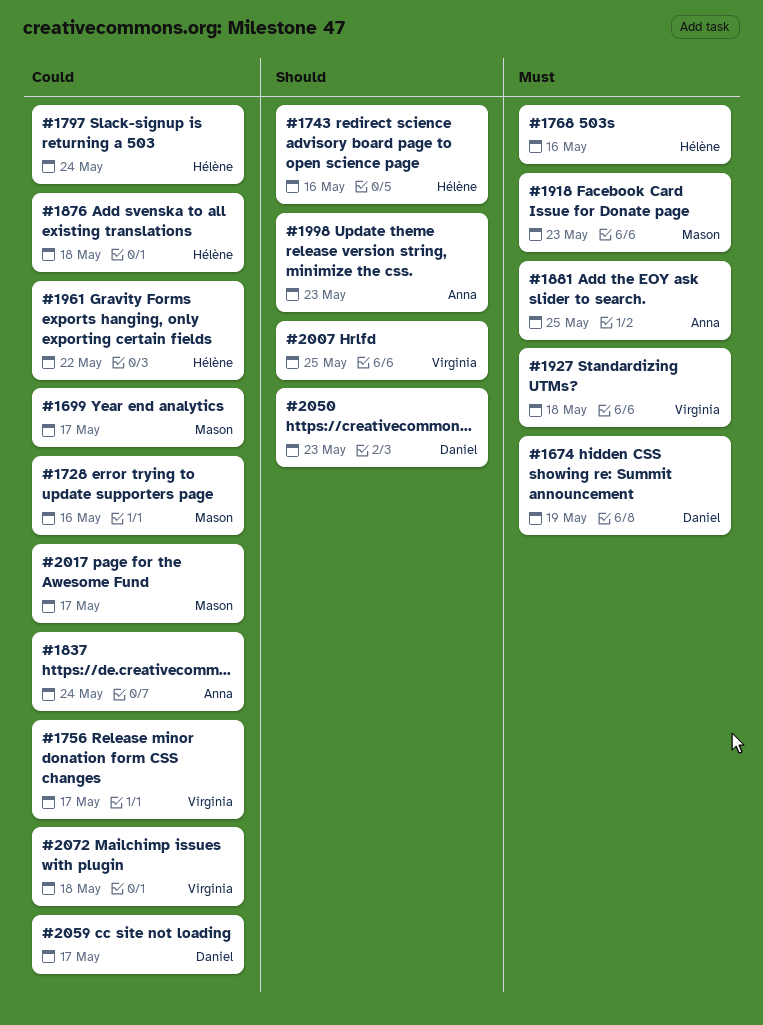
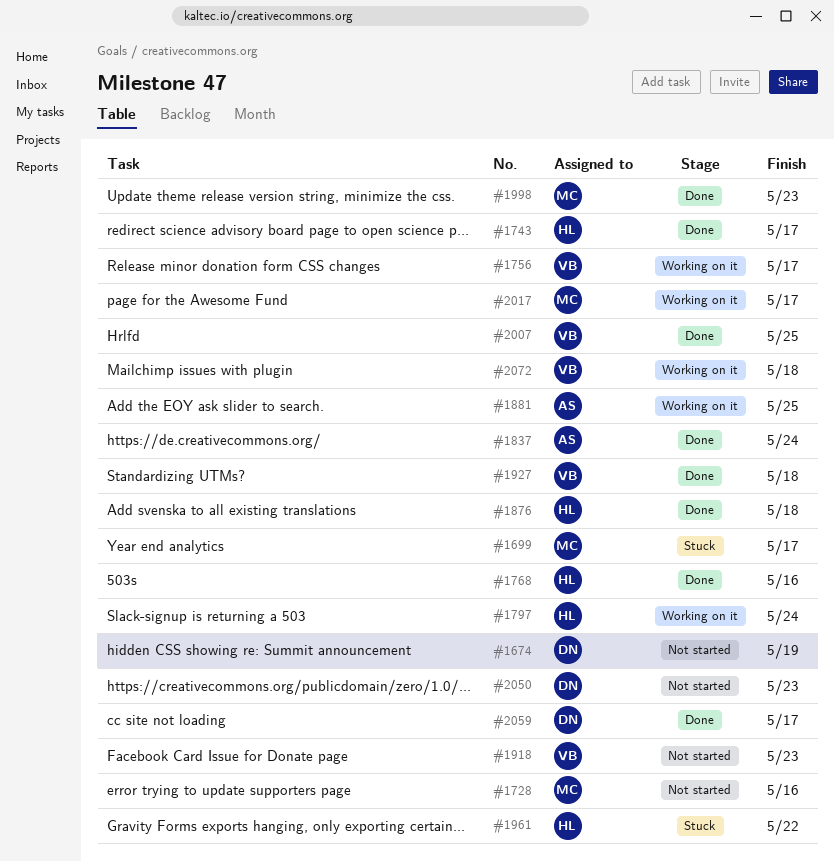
#1743, due: May 16 -> May 17
#1918, owner: Mason -> Virginia
#1998, owner: Anna -> Mason

